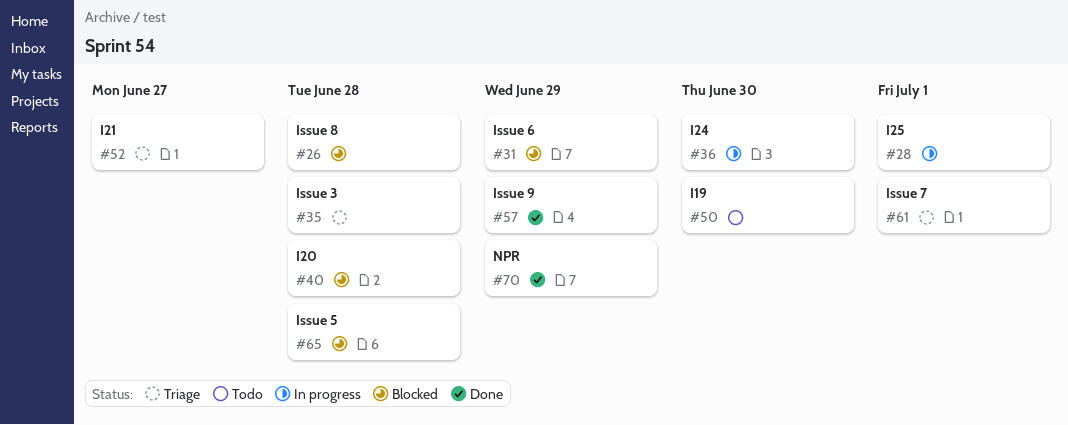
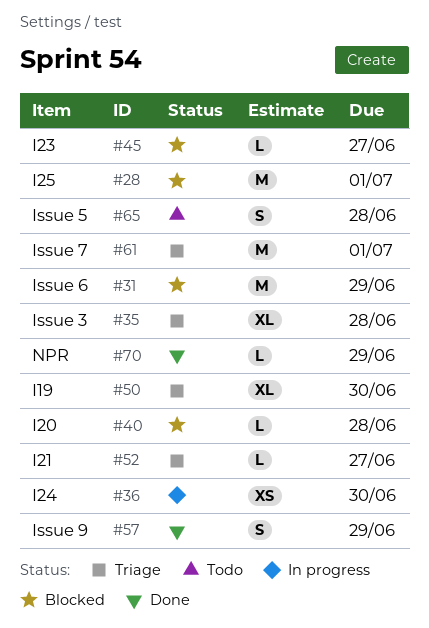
#26: present -> none
#28, status: In progress -> Blocked
#45: none -> present
#50, status: Todo -> Triage
#65, status: Blocked -> Todo

